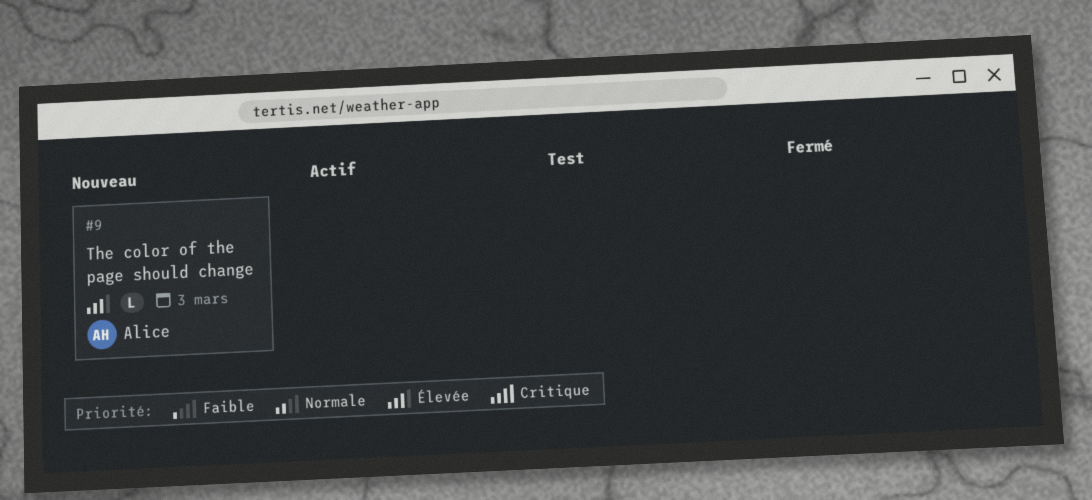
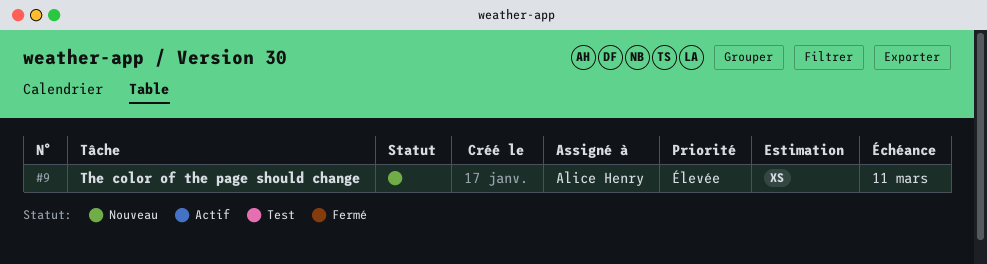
#9, estimate: L -> XS
#9, due: Mar 3 -> Mar 11

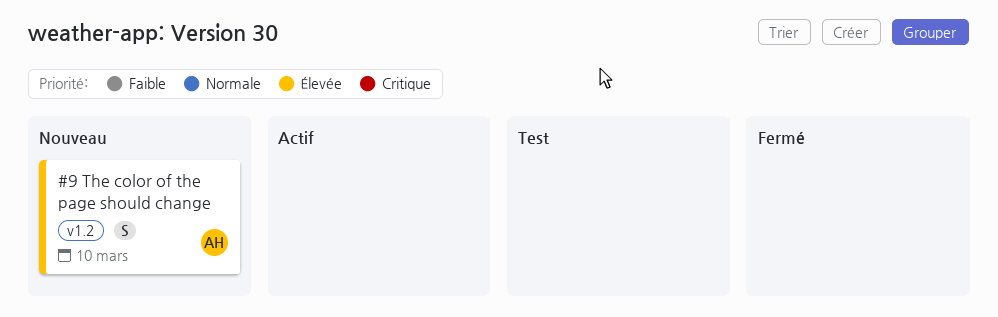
#9, estimate: XS -> S
#9, due: Mar 11 -> Mar 10

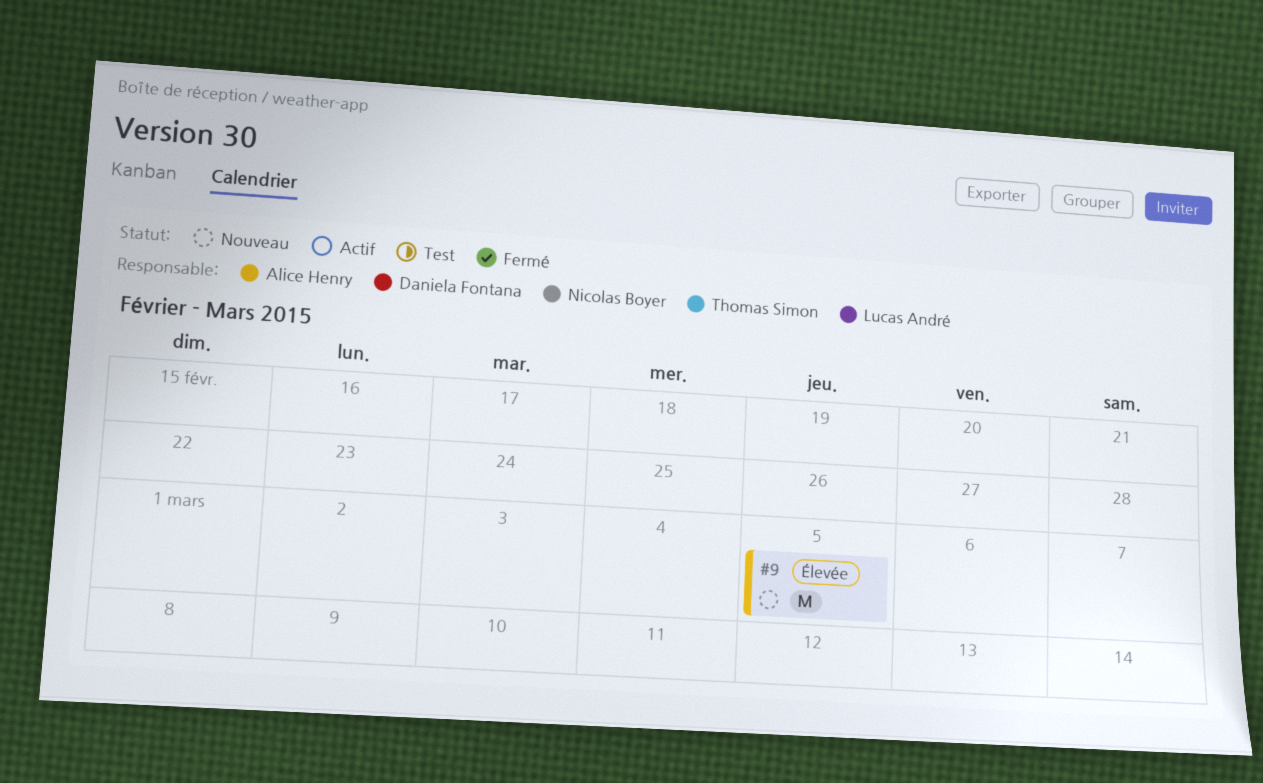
#9, estimate: S -> M
#9, due: Mar 10 -> Mar 5

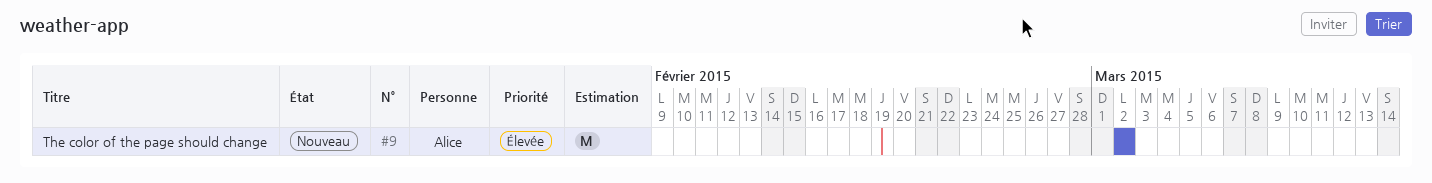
#9, due: Mar 5 -> Mar 2

